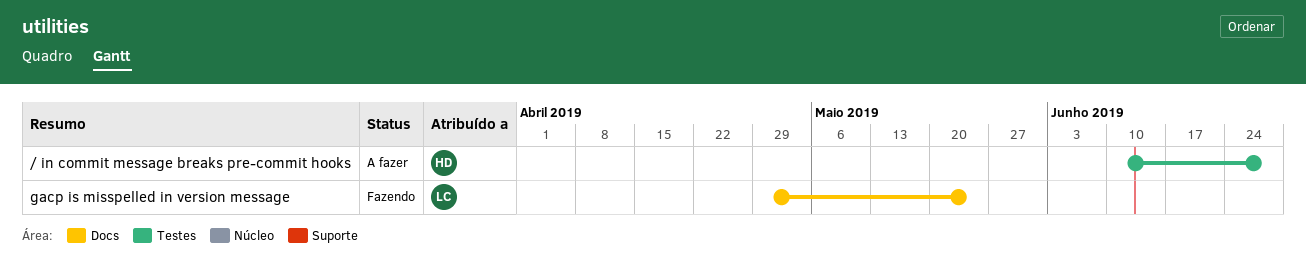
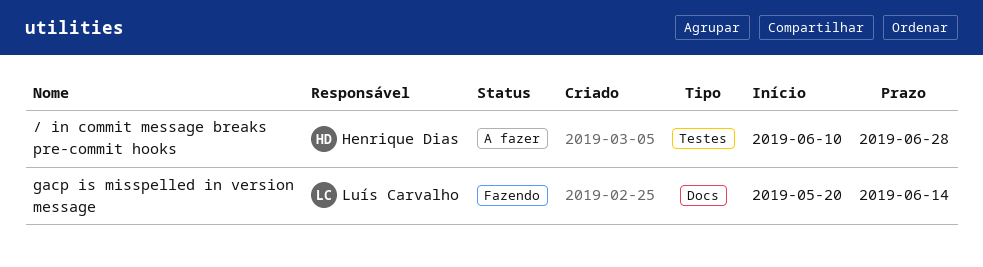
gacp is misspelled in version message, start: Apr 29 -> May 20
gacp is misspelled in version message, due: May 24 -> Jun 14

